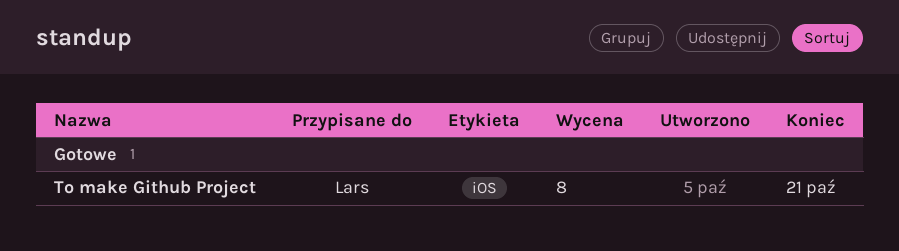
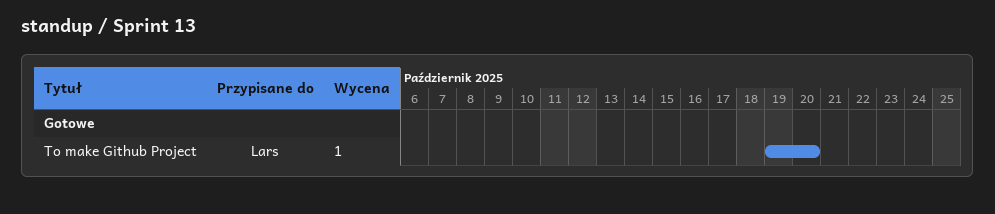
To make Github Project, estimate: 8 -> 1
To make Github Project, due: Oct 21 -> Oct 20

